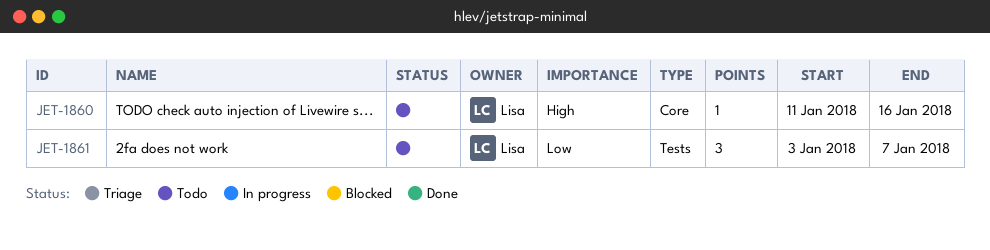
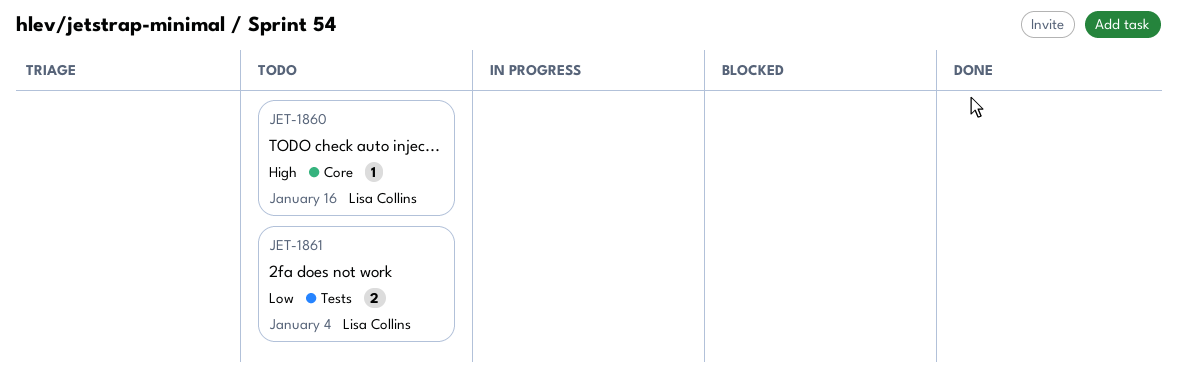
JET-1861, estimate: 3 -> 2
JET-1861, due: Jan 7 -> Jan 4

